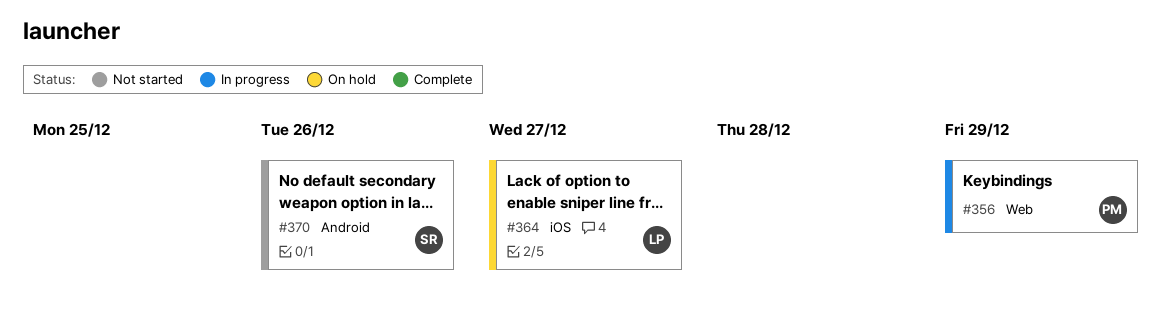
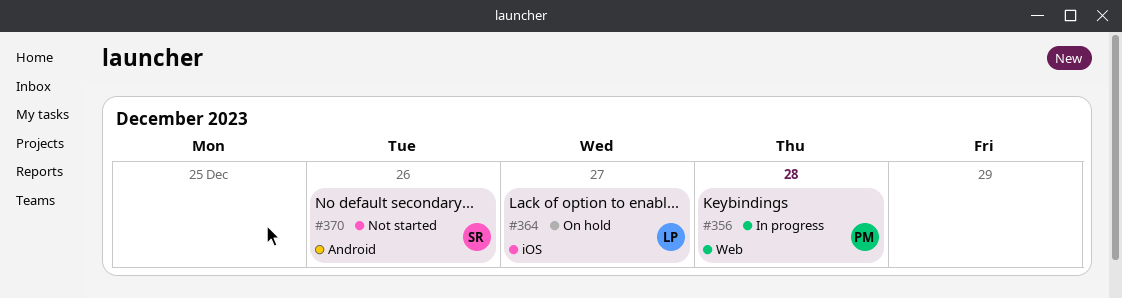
#356, due: Dec 29 -> Dec 28

